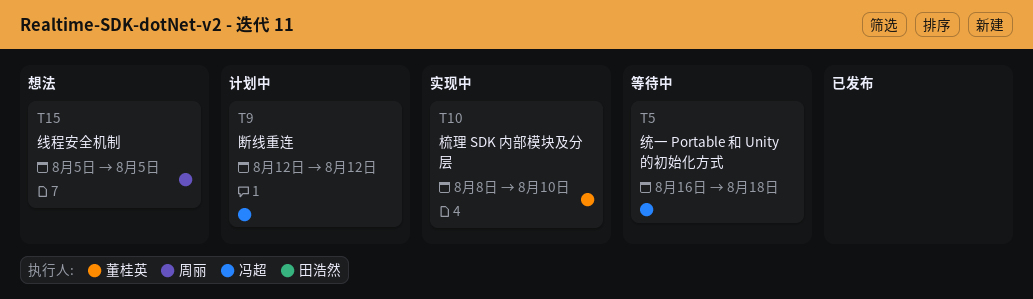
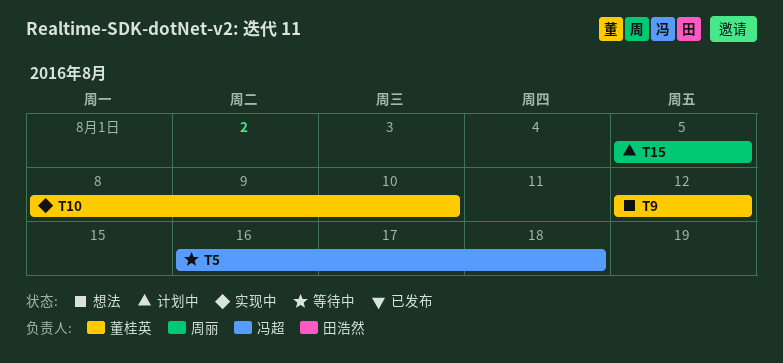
T9, status: 计划中 -> 想法
T9, owner: 冯超 -> 董桂英
T15, status: 想法 -> 计划中

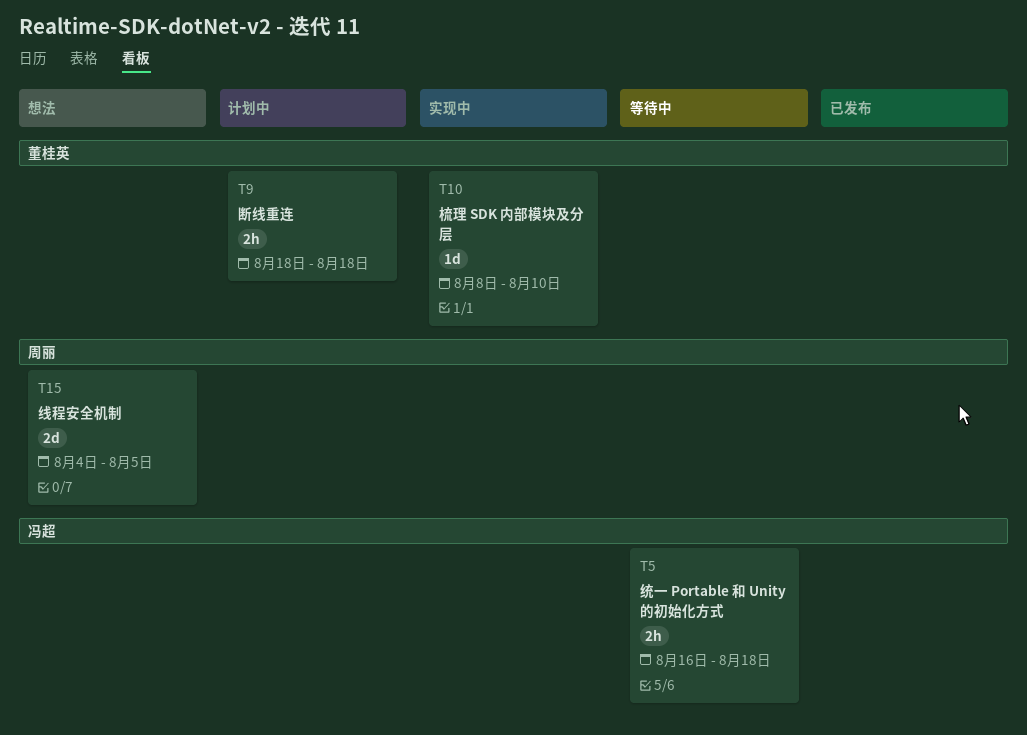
T9, status: 想法 -> 计划中
T9, start: Aug 12 -> Aug 18
T9, due: Aug 12 -> Aug 18
T15, status: 计划中 -> 想法
T15, start: Aug 5 -> Aug 4

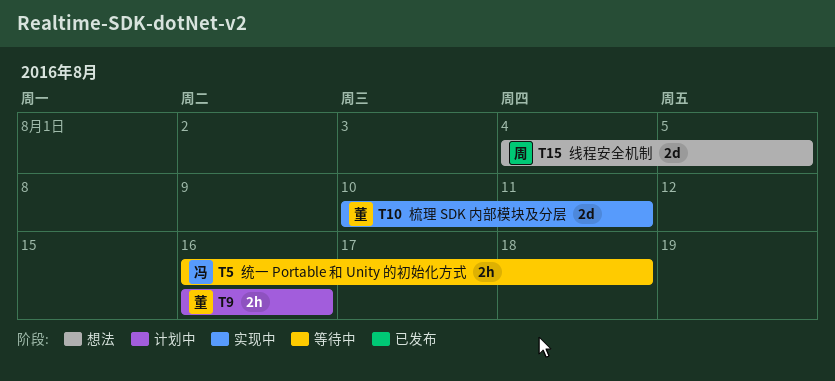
T9, start: Aug 18 -> Aug 16
T9, due: Aug 18 -> Aug 16
T10, estimate: 1d -> 2d
T10, start: Aug 8 -> Aug 10
T10, due: Aug 10 -> Aug 11

